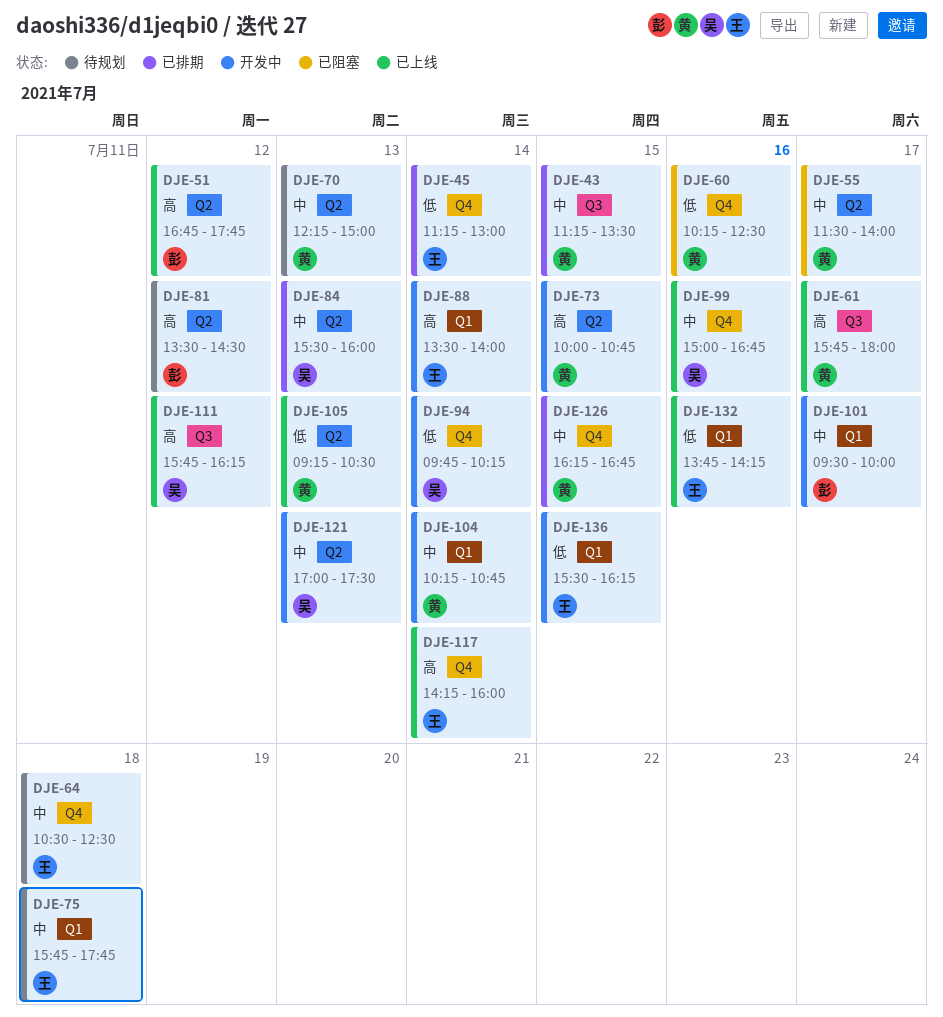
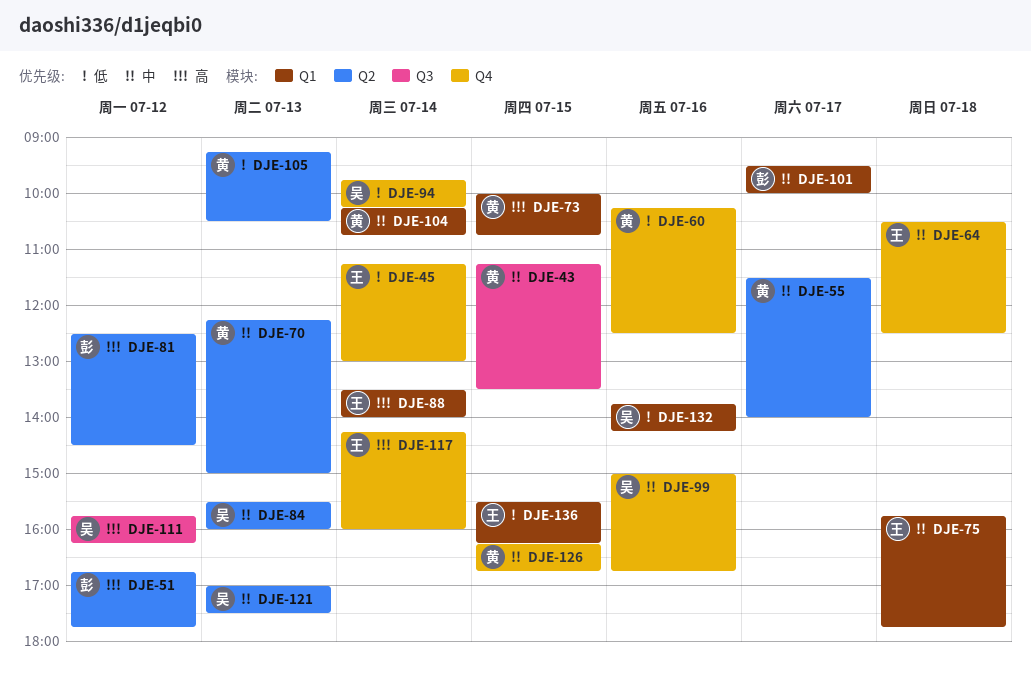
DJE-61: present -> none
DJE-73, label: Q2 -> Q1
DJE-81, begins: 13:30 -> 12:30
DJE-132, owner: 王 -> 吴

